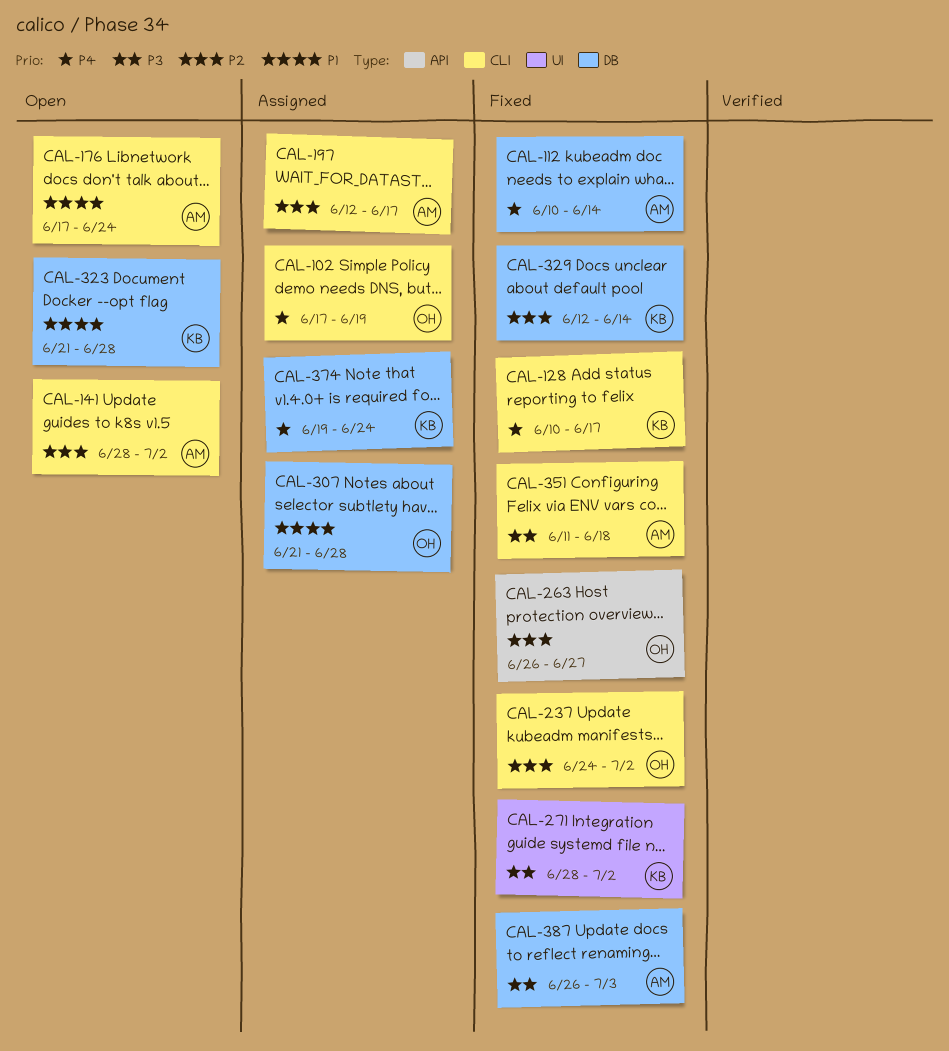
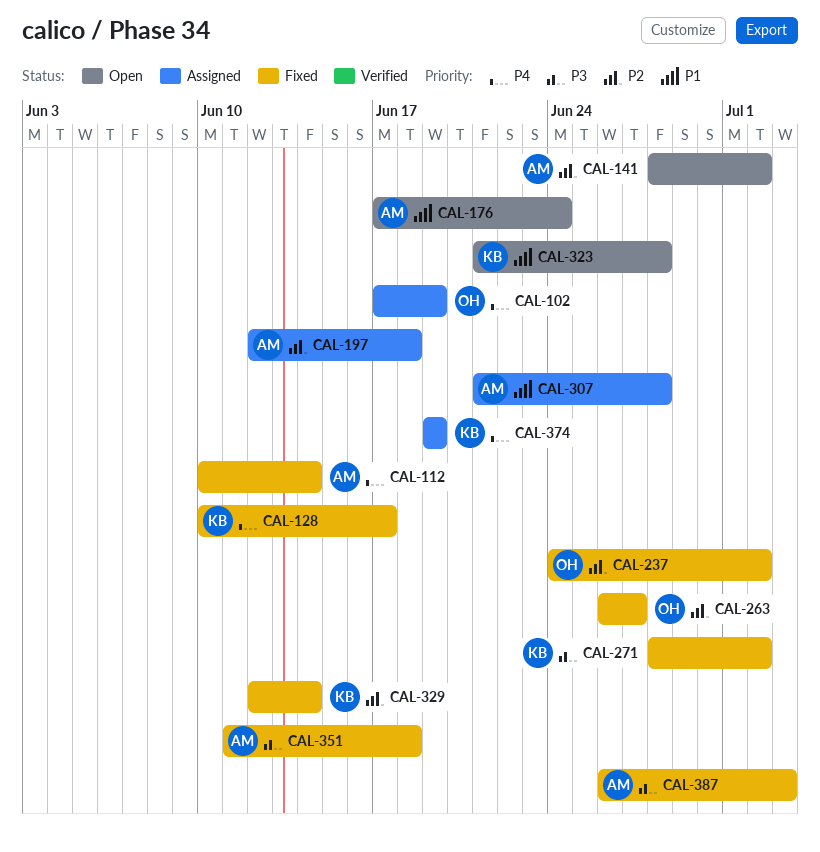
CAL-197, due: Jun 17 -> Jun 18
CAL-307, owner: OH -> AM
CAL-374, due: Jun 24 -> Jun 19

